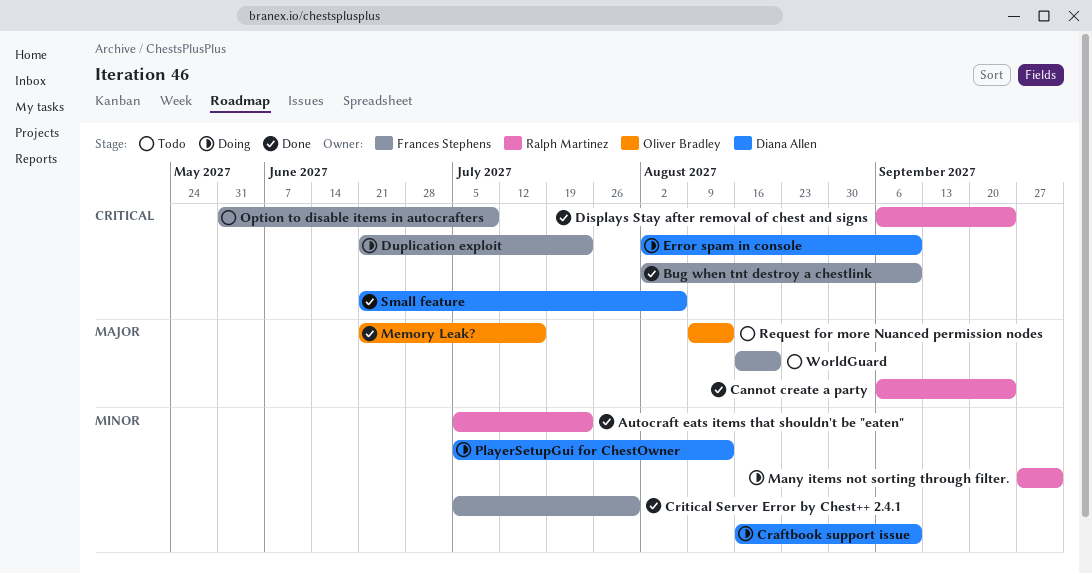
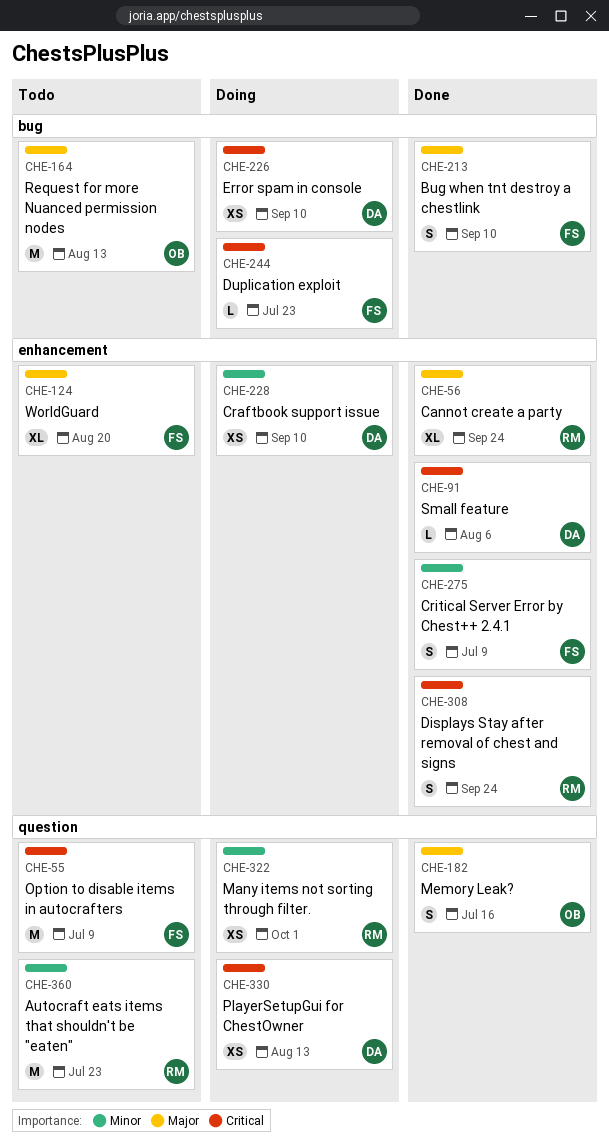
Autocraft eats items that shouldn't be "eaten", status: Done -> Todo
Bug when tnt destroy a chestlink, priority: Critical -> Major
Critical Server Error by Chest++ 2.4.1, due: Jul 30 -> Jul 9
PlayerSetupGui for ChestOwner, priority: Minor -> Critical

